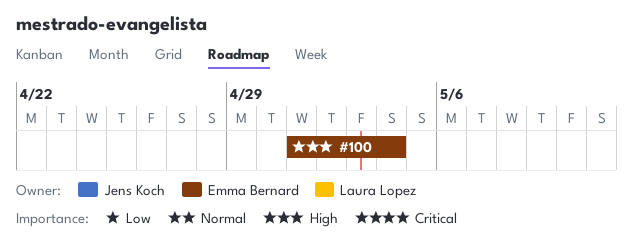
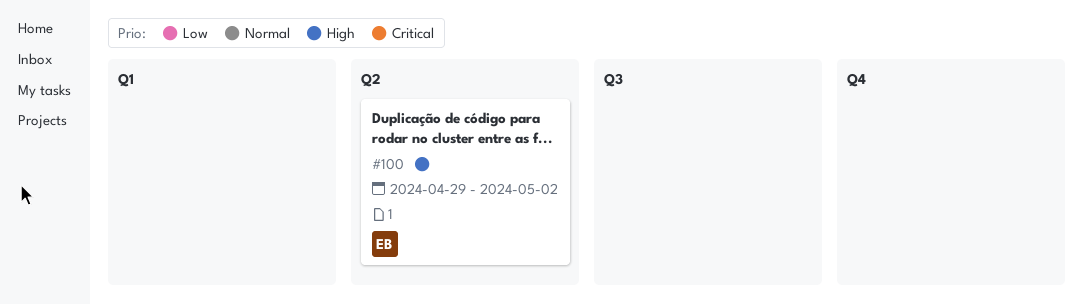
#100, start: May 1 -> Apr 29
#100, due: May 4 -> May 2

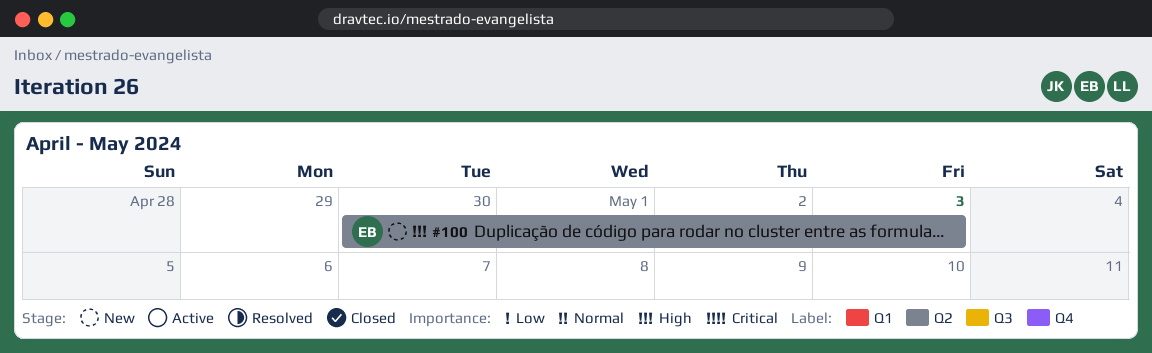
#100, start: Apr 29 -> Apr 30
#100, due: May 2 -> May 3

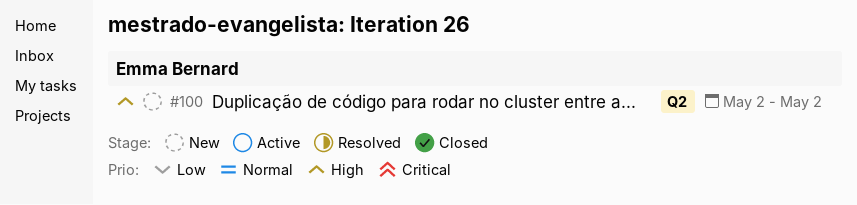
#100, start: Apr 30 -> May 2
#100, due: May 3 -> May 2

